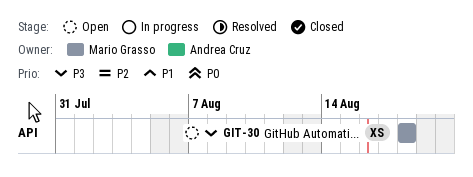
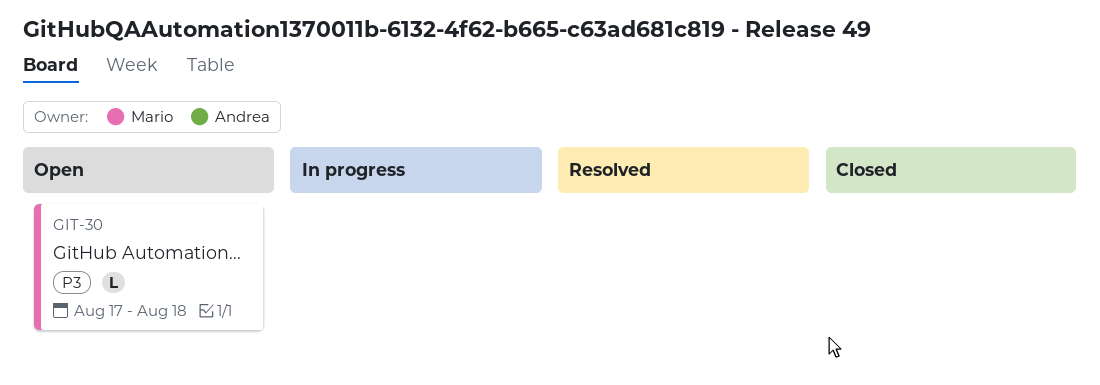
GIT-30, estimate: XS -> L
GIT-30, start: Aug 18 -> Aug 17

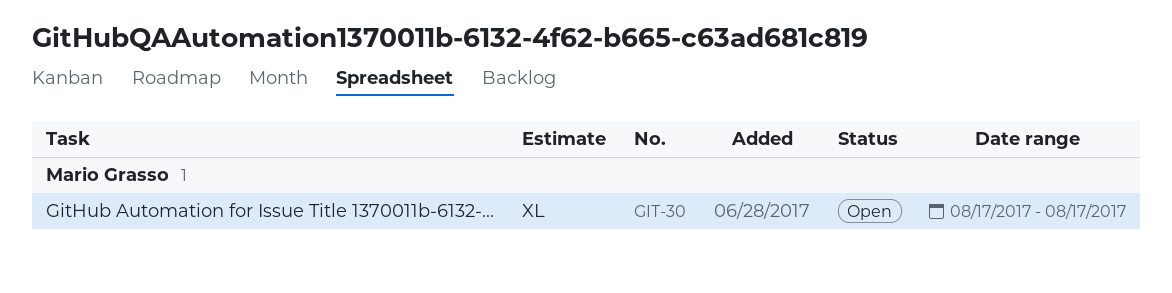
GIT-30, estimate: L -> XL
GIT-30, due: Aug 18 -> Aug 17

